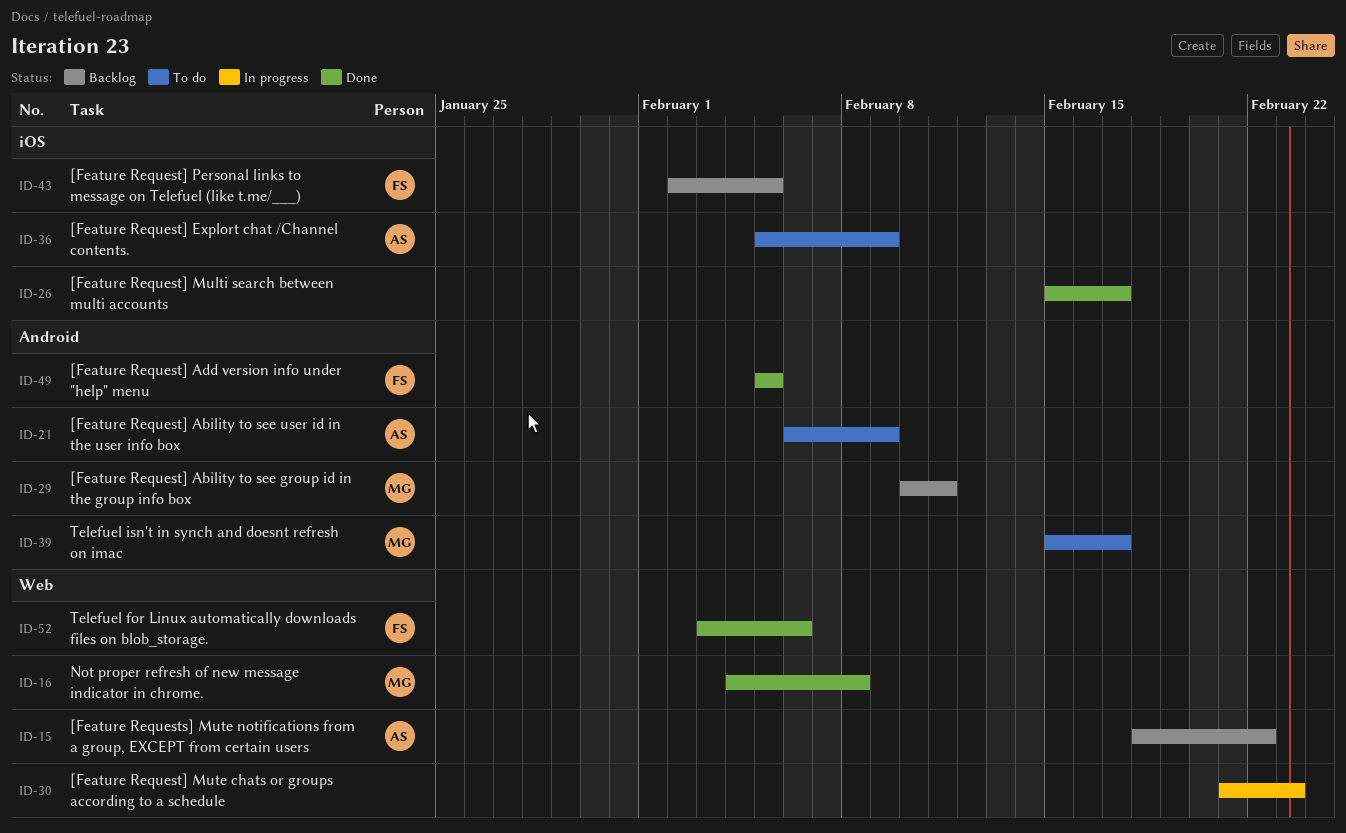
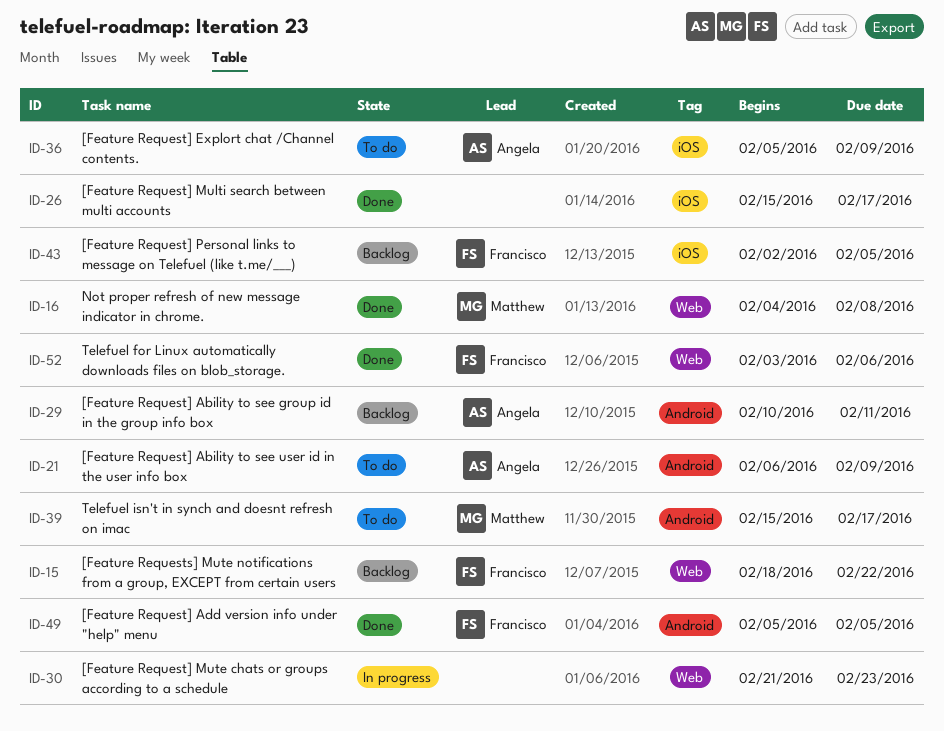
ID-15, owner: Angela -> Francisco
ID-29, owner: Matthew -> Angela

